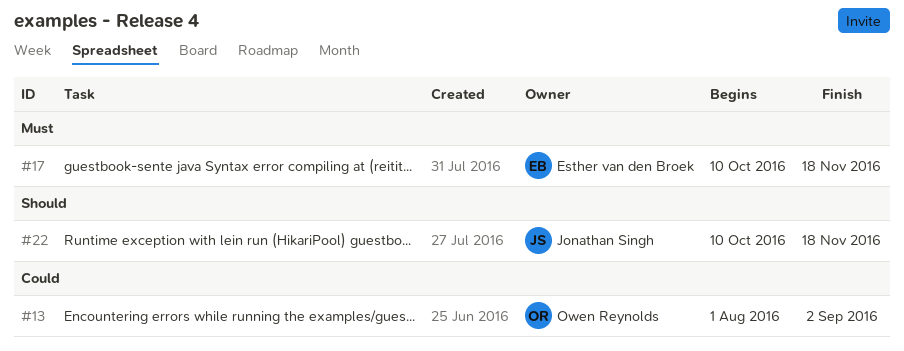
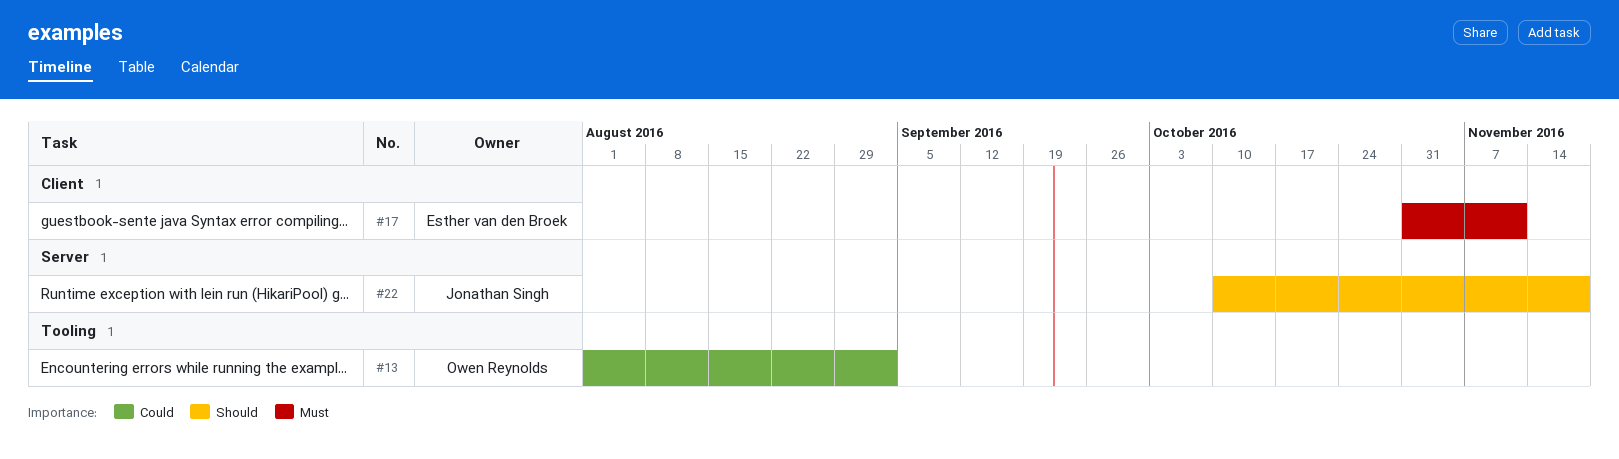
#17, start: Oct 10 -> Oct 31
#17, due: Nov 18 -> Nov 11

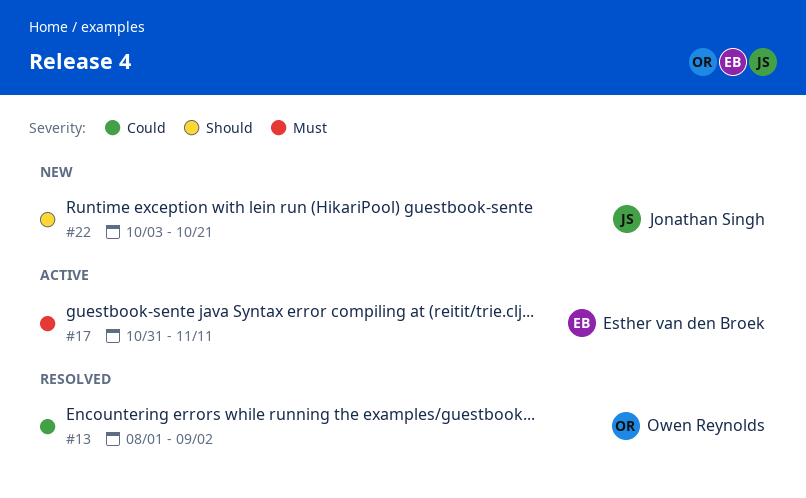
#22, start: Oct 10 -> Oct 3
#22, due: Nov 18 -> Oct 21

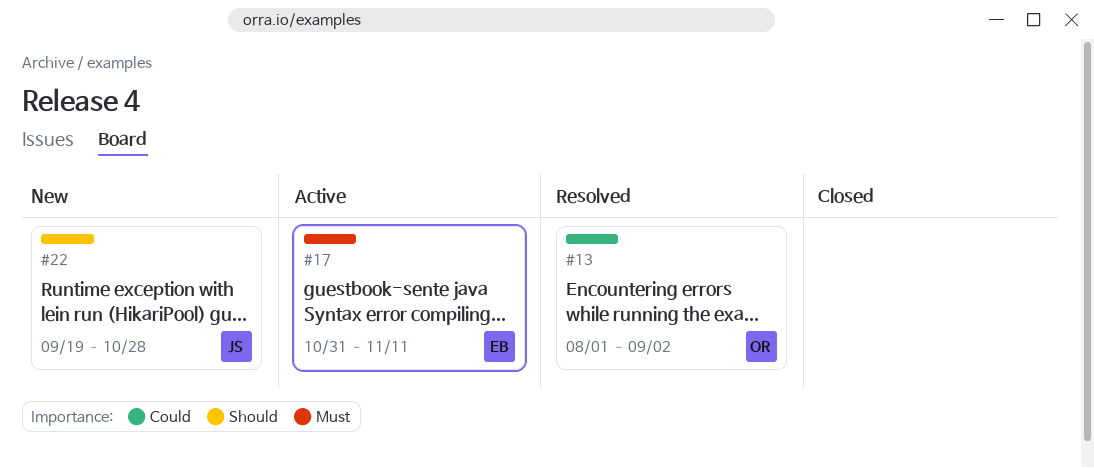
#22, start: Oct 3 -> Sep 19
#22, due: Oct 21 -> Oct 28

